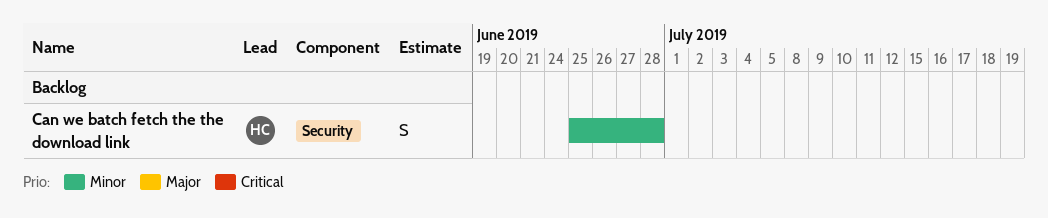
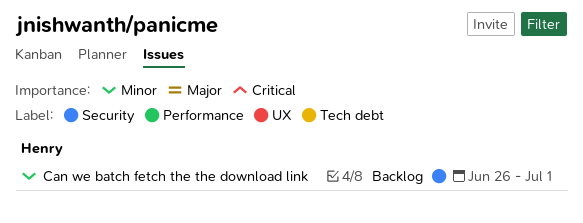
Can we batch fetch the the download link, start: Jun 25 -> Jun 26
Can we batch fetch the the download link, due: Jun 28 -> Jul 1

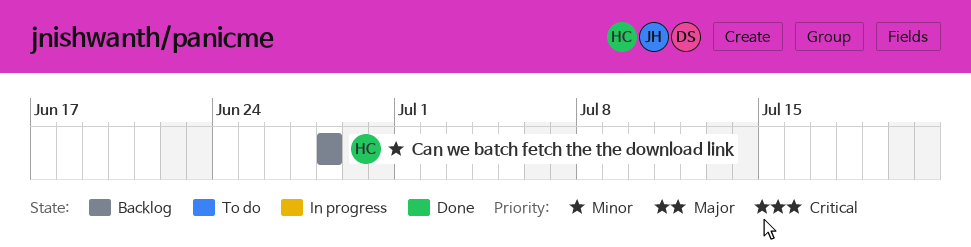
Can we batch fetch the the download link, start: Jun 26 -> Jun 28
Can we batch fetch the the download link, due: Jul 1 -> Jun 28

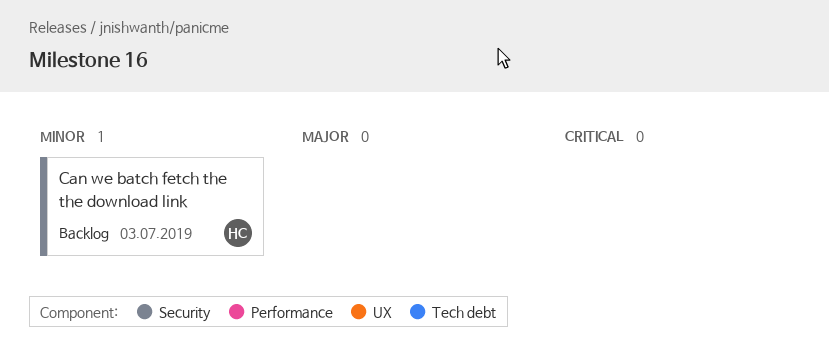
Can we batch fetch the the download link, due: Jun 28 -> Jul 3

